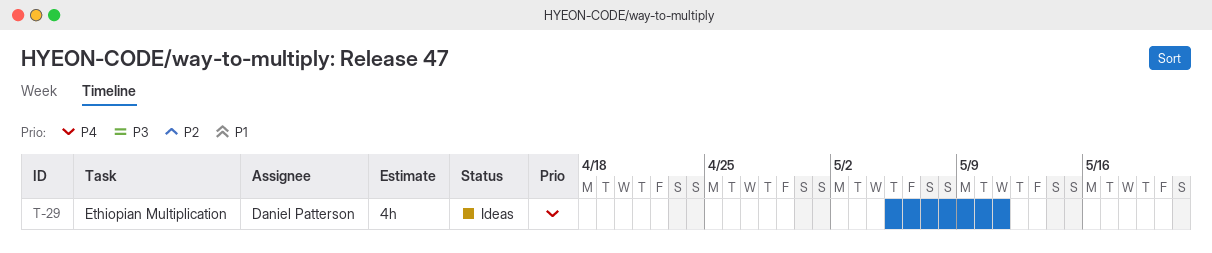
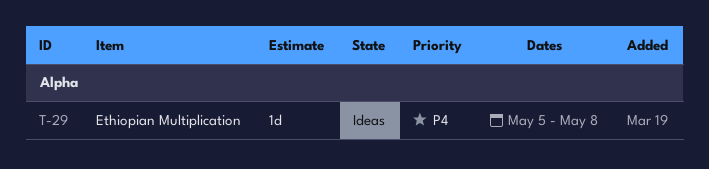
T-29, estimate: 4h -> 1d
T-29, due: May 11 -> May 8

